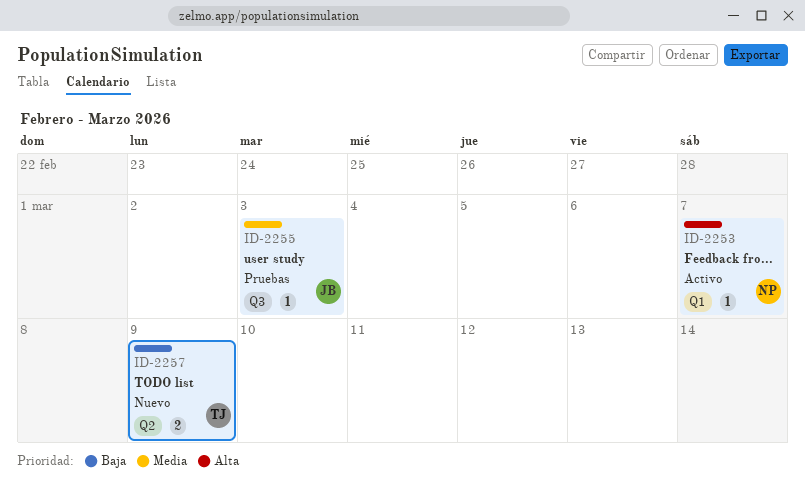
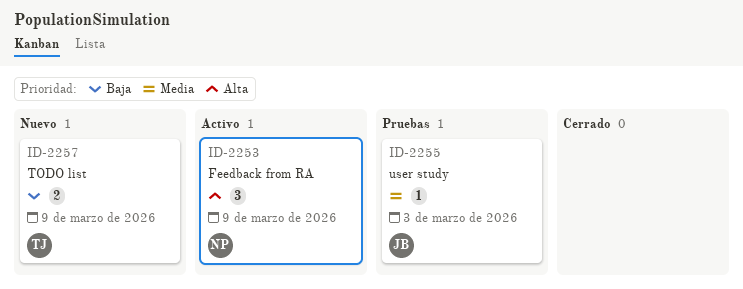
ID-2253, estimate: 1 -> 3
ID-2253, due: Mar 7 -> Mar 9

